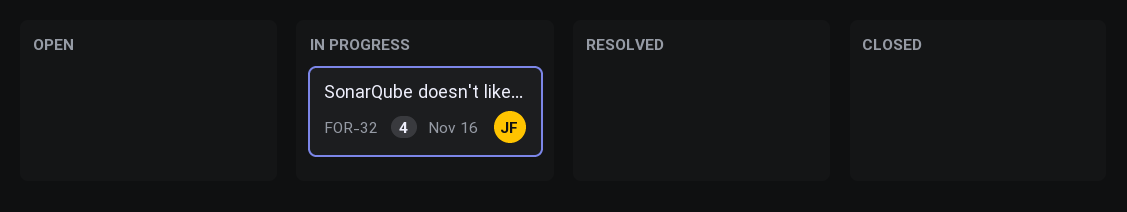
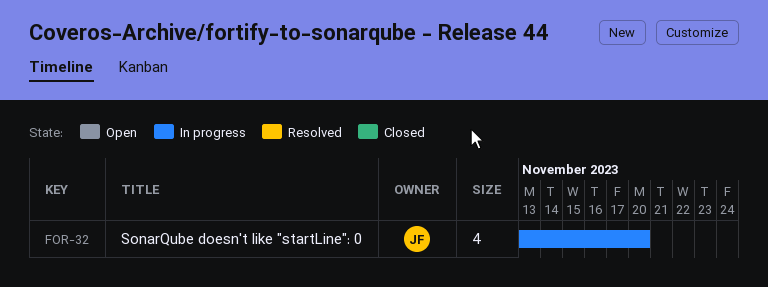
FOR-32, due: Nov 16 -> Nov 20

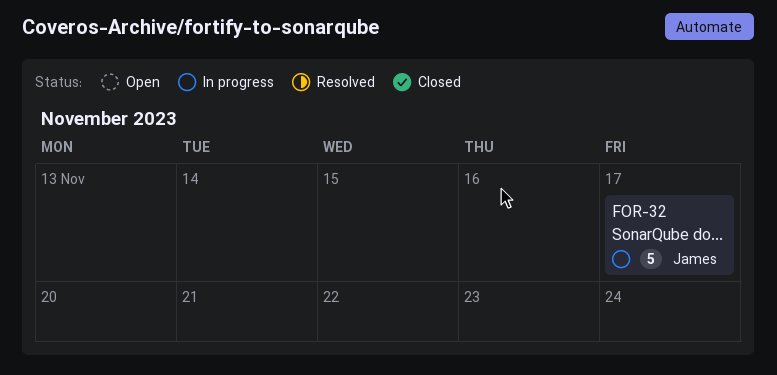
FOR-32, estimate: 4 -> 5
FOR-32, due: Nov 20 -> Nov 17

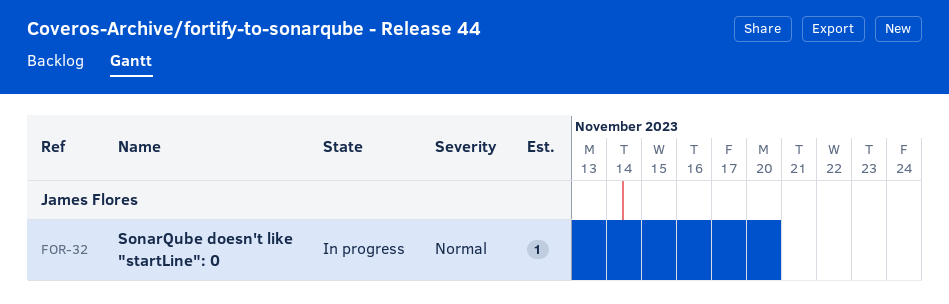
FOR-32, estimate: 5 -> 1
FOR-32, due: Nov 17 -> Nov 20

